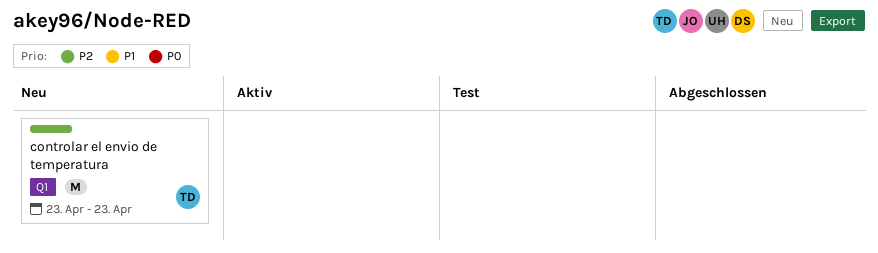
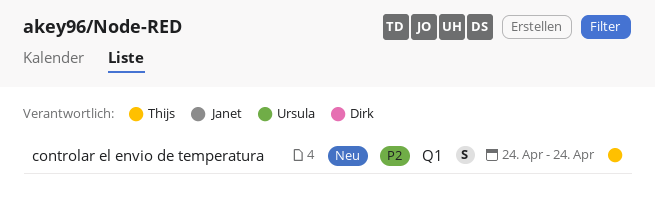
controlar el envio de temperatura, estimate: M -> S
controlar el envio de temperatura, start: Apr 23 -> Apr 24
controlar el envio de temperatura, due: Apr 23 -> Apr 24

